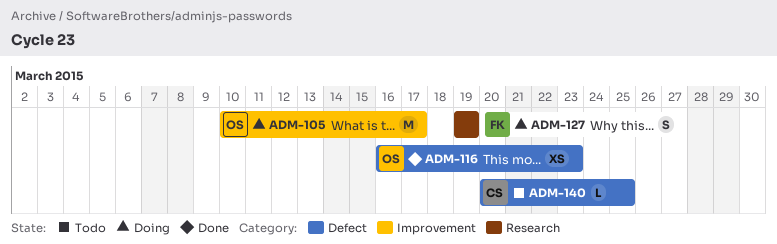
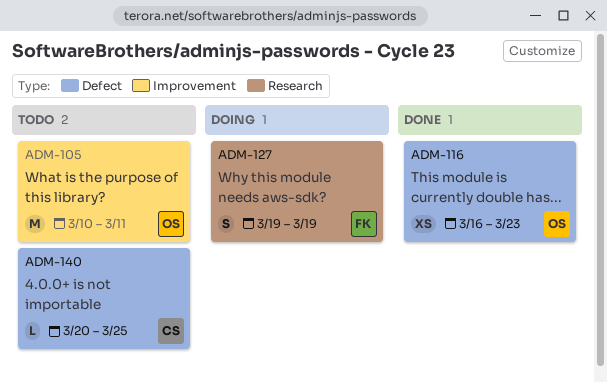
ADM-105, status: Doing -> Todo
ADM-105, due: Mar 17 -> Mar 11

